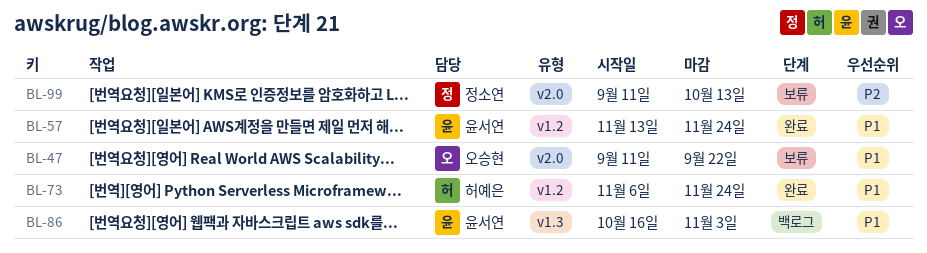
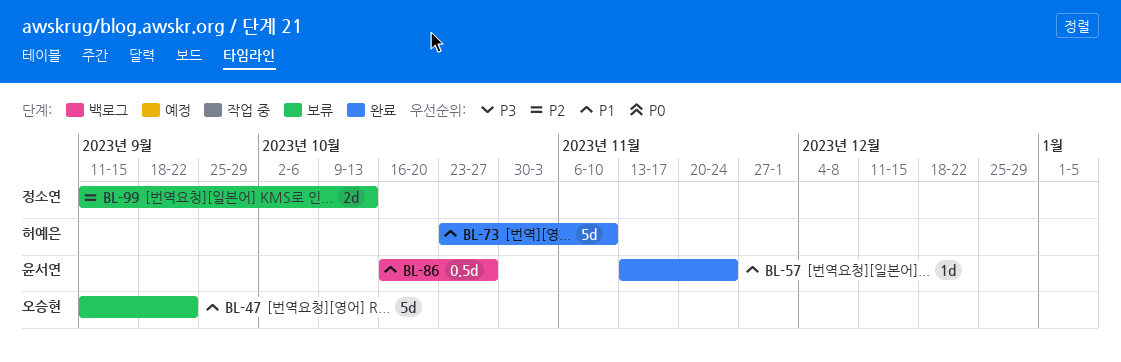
BL-73, start: Nov 6 -> Oct 23
BL-73, due: Nov 24 -> Nov 10
BL-86, due: Nov 3 -> Oct 27

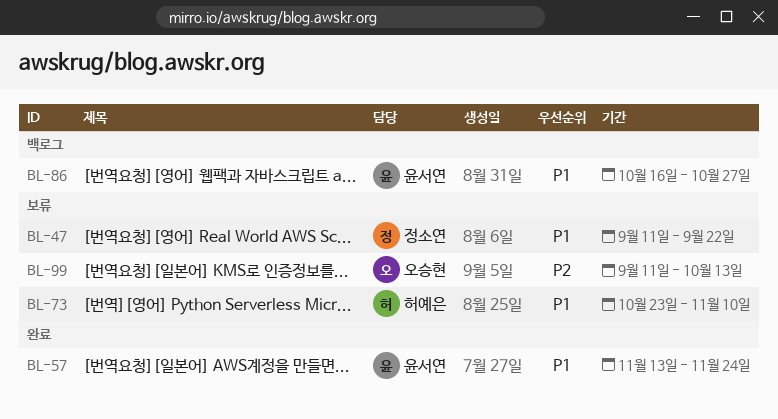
BL-47, owner: 오승현 -> 정소연
BL-73, status: 완료 -> 보류
BL-99, owner: 정소연 -> 오승현

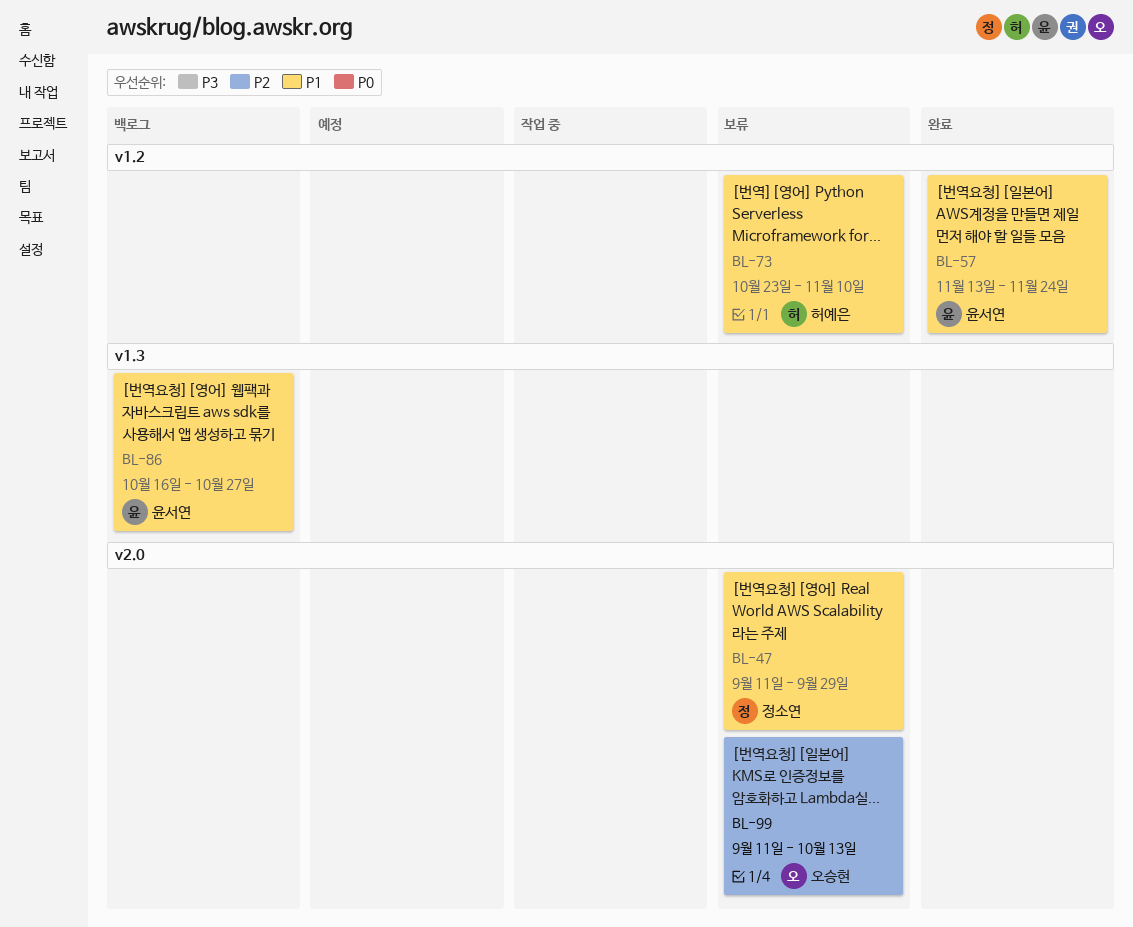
BL-47, due: Sep 22 -> Sep 29

